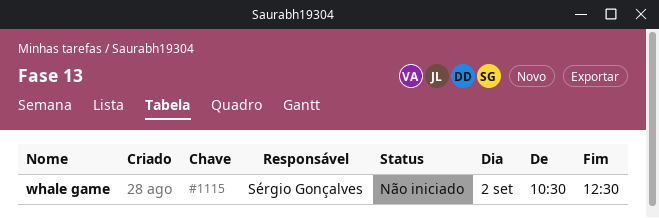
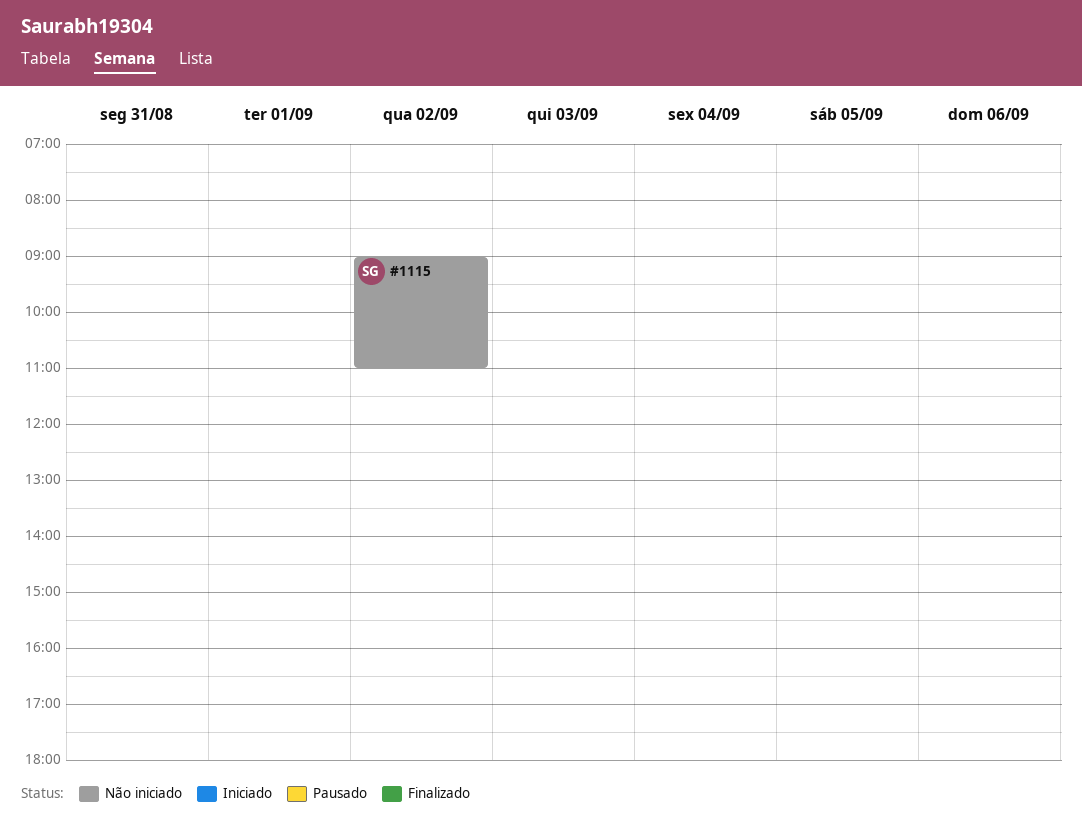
#1115, begins: 10:30 -> 09:00
#1115, ends: 12:30 -> 11:00

